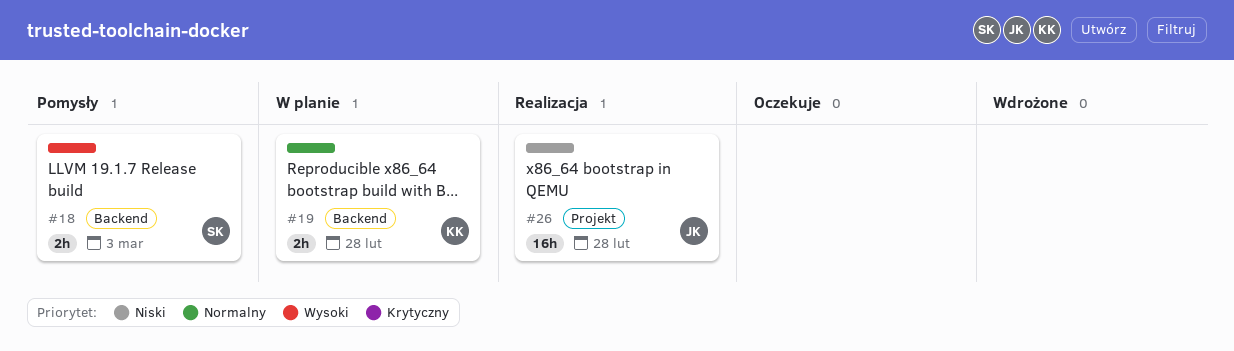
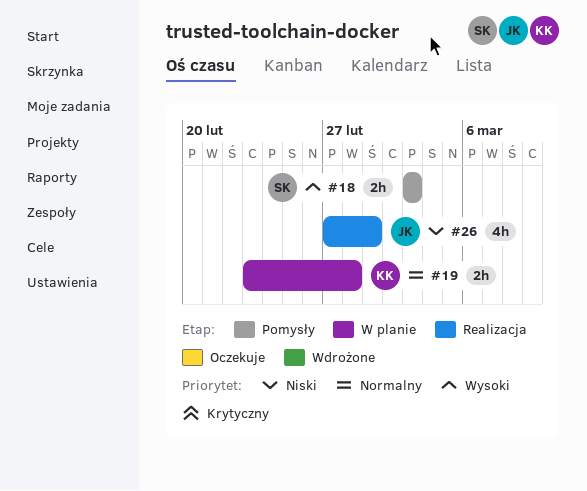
#26, estimate: 16h -> 4h
#26, due: Feb 28 -> Mar 1

